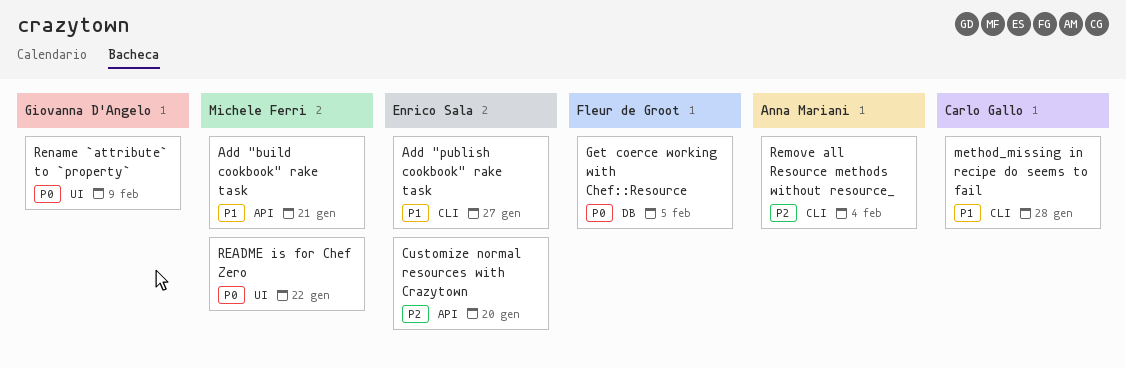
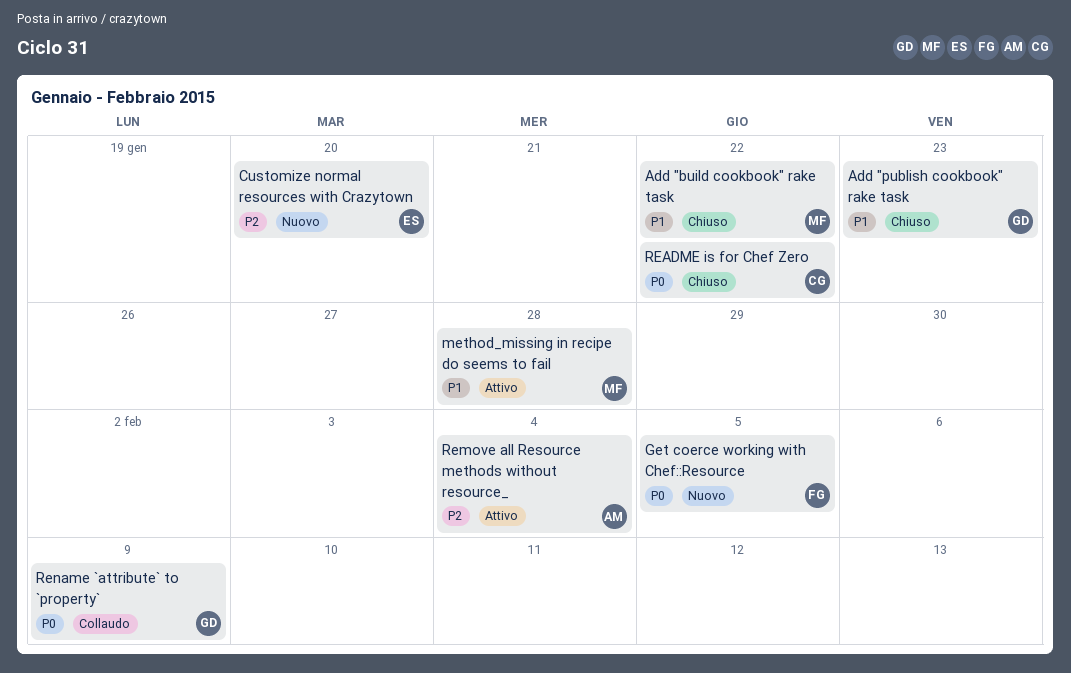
Add "build cookbook" rake task, due: Jan 21 -> Jan 22
Add "publish cookbook" rake task, owner: Enrico Sala -> Giovanna D'Angelo
Add "publish cookbook" rake task, due: Jan 27 -> Jan 23
method_missing in recipe do seems to fail, owner: Carlo Gallo -> Michele Ferri
README is for Chef Zero, owner: Michele Ferri -> Carlo Gallo

